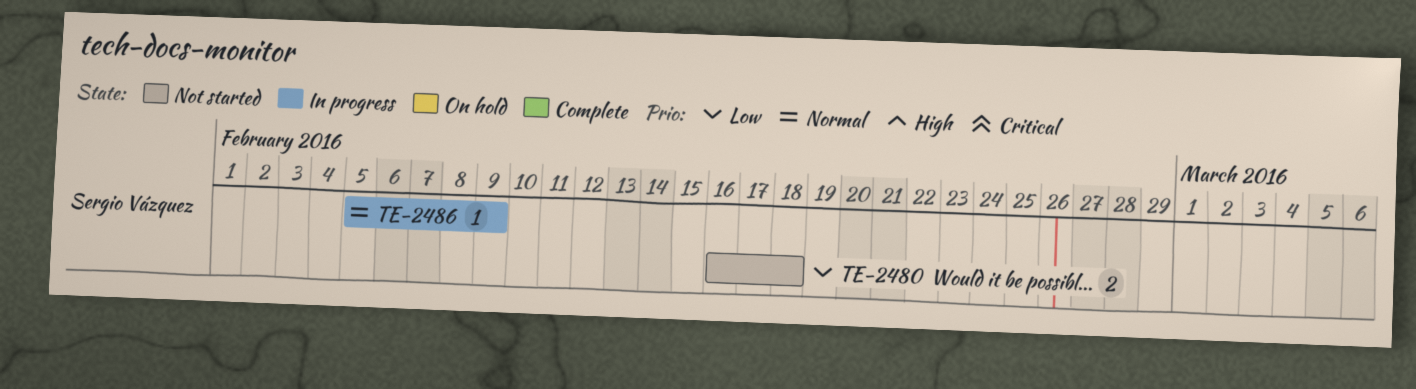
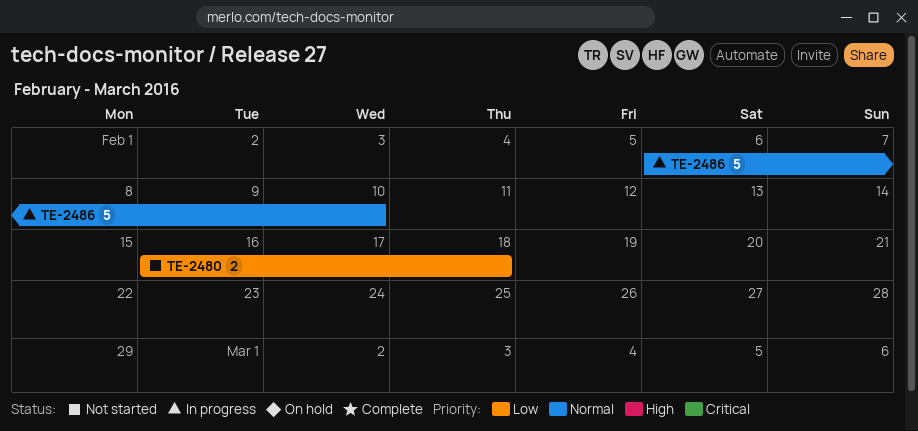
TE-2486, estimate: 1 -> 5
TE-2486, start: Feb 5 -> Feb 6
TE-2486, due: Feb 9 -> Feb 10

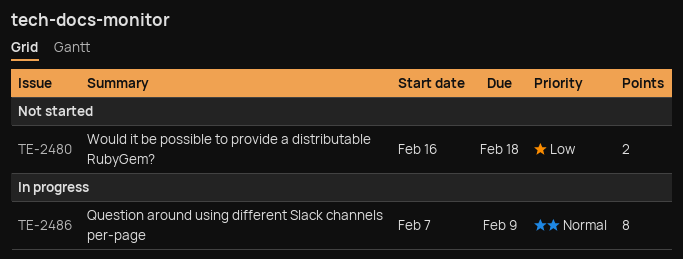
TE-2486, estimate: 5 -> 8
TE-2486, start: Feb 6 -> Feb 7
TE-2486, due: Feb 10 -> Feb 9

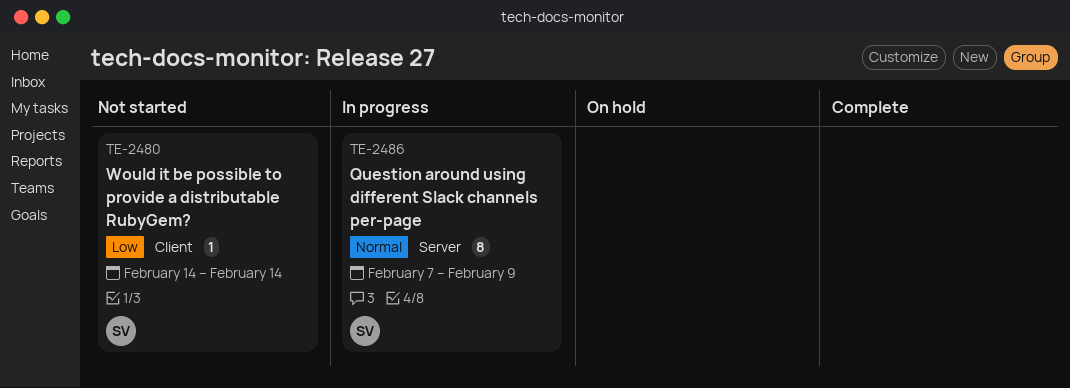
TE-2480, estimate: 2 -> 1
TE-2480, start: Feb 16 -> Feb 14
TE-2480, due: Feb 18 -> Feb 14

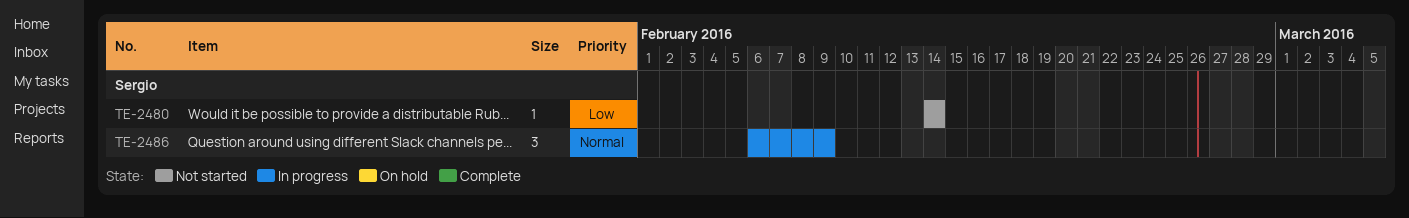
TE-2486, estimate: 8 -> 3
TE-2486, start: Feb 7 -> Feb 6

